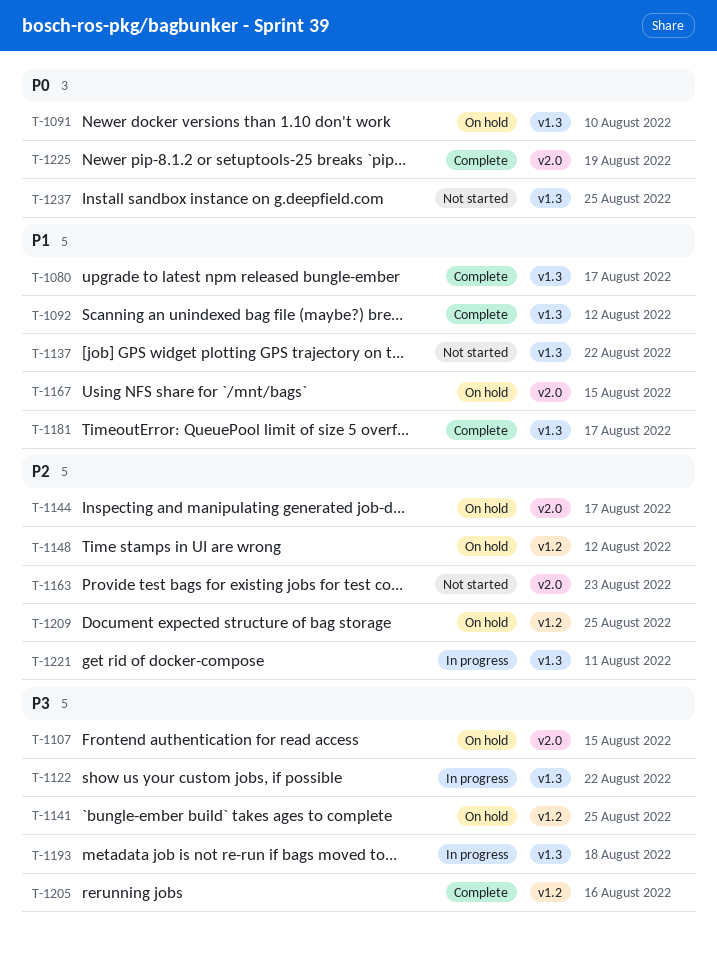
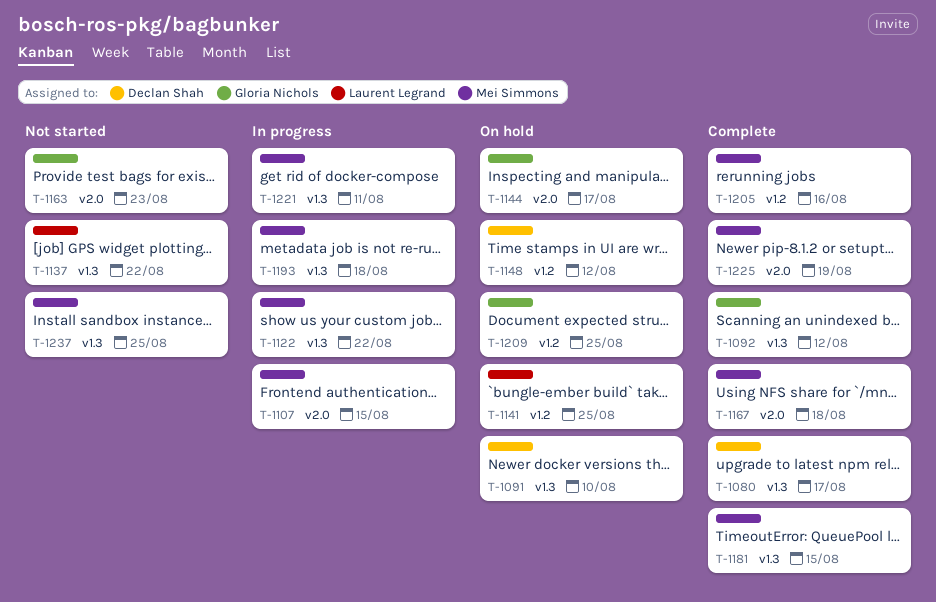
T-1107, status: On hold -> In progress
T-1167, status: On hold -> Complete
T-1167, due: Aug 15 -> Aug 18
T-1181, due: Aug 17 -> Aug 15

